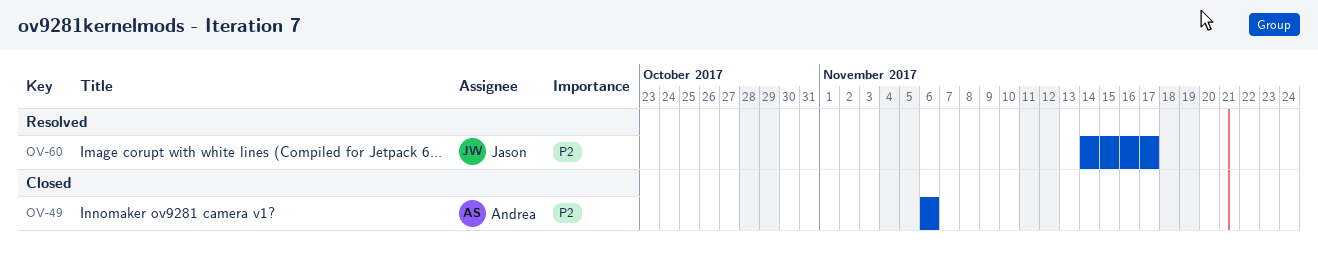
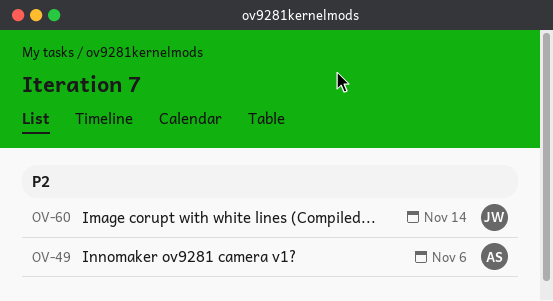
OV-60, due: Nov 17 -> Nov 14

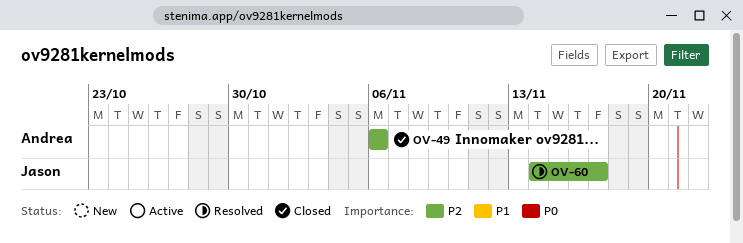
OV-60, due: Nov 14 -> Nov 17

